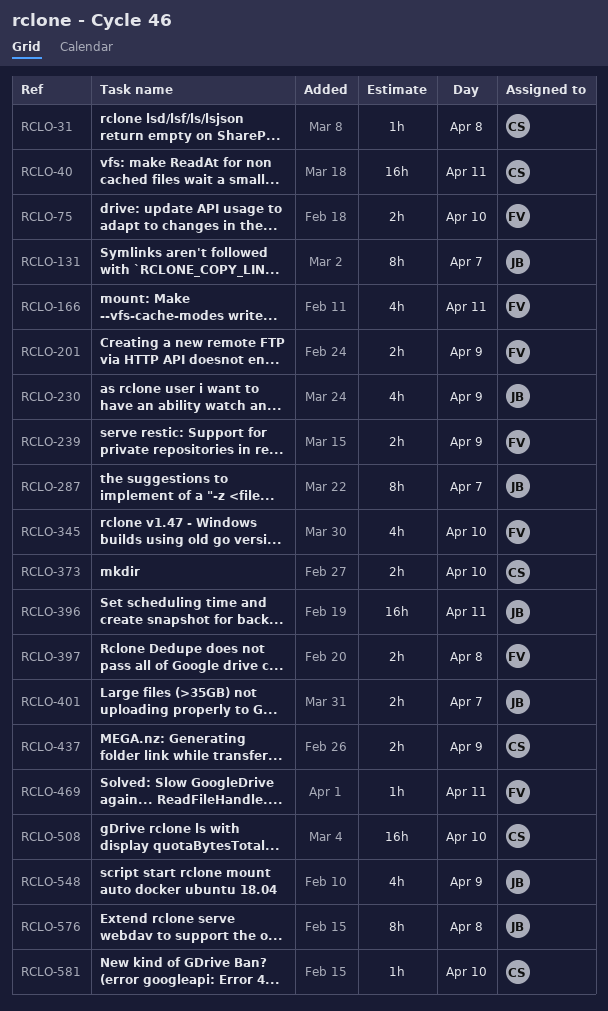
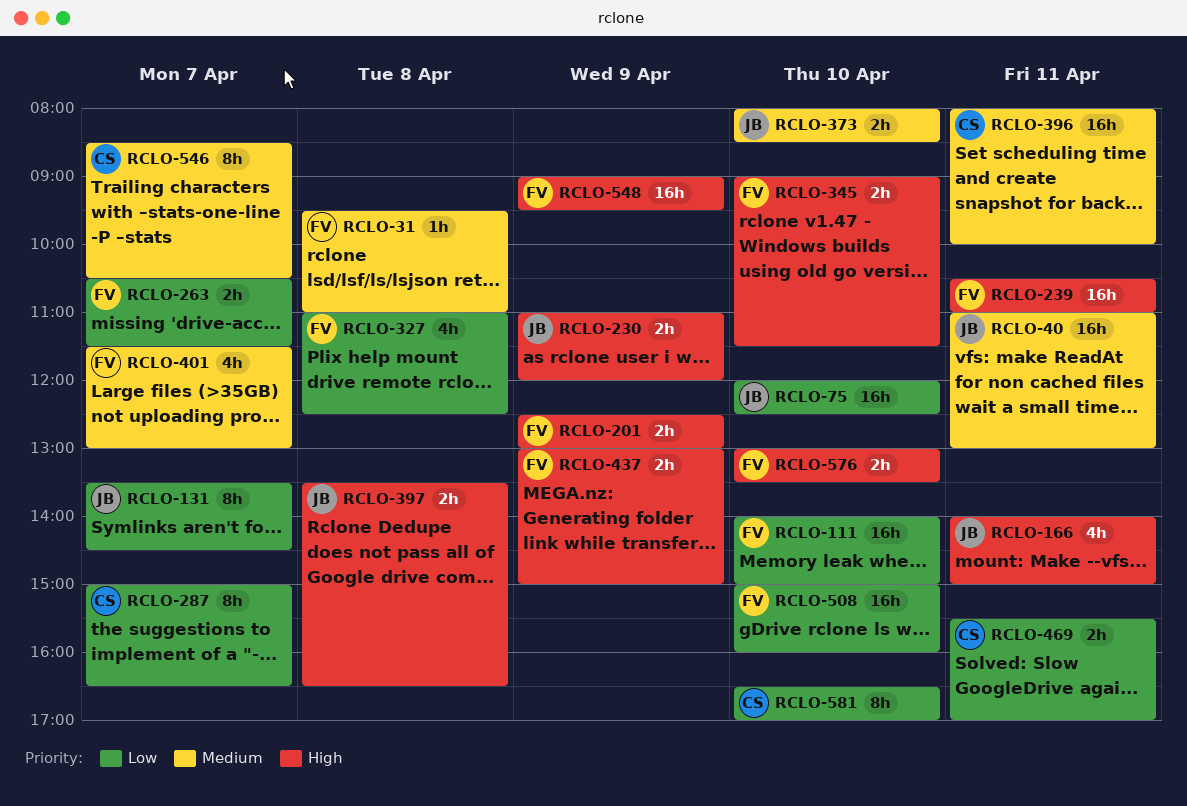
RCLO-31, owner: CS -> FV
RCLO-40, owner: CS -> JB
RCLO-75, owner: FV -> JB
RCLO-75, estimate: 2h -> 16h
RCLO-111: none -> present
RCLO-166, owner: FV -> JB
RCLO-230, estimate: 4h -> 2h
RCLO-239, estimate: 2h -> 16h
RCLO-239, day: Apr 9 -> Apr 11
RCLO-263: none -> present
RCLO-287, owner: JB -> CS
RCLO-327: none -> present
RCLO-345, estimate: 4h -> 2h
RCLO-373, owner: CS -> JB
RCLO-396, owner: JB -> CS
RCLO-397, owner: FV -> JB
RCLO-401, owner: JB -> FV
RCLO-401, estimate: 2h -> 4h
RCLO-437, owner: CS -> FV
RCLO-469, owner: FV -> CS
RCLO-469, estimate: 1h -> 2h
RCLO-508, owner: CS -> FV
RCLO-546: none -> present
RCLO-548, owner: JB -> FV
RCLO-548, estimate: 4h -> 16h
RCLO-576, owner: JB -> FV
RCLO-576, estimate: 8h -> 2h
RCLO-576, day: Apr 8 -> Apr 10
RCLO-581, estimate: 1h -> 8h

